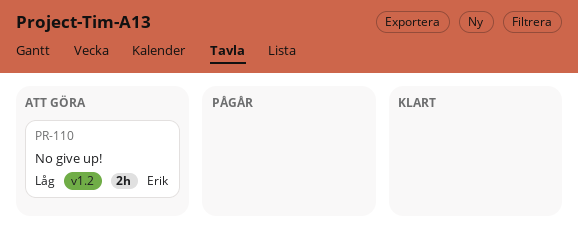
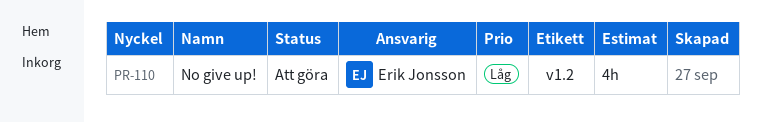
PR-110, estimate: 2h -> 4h

